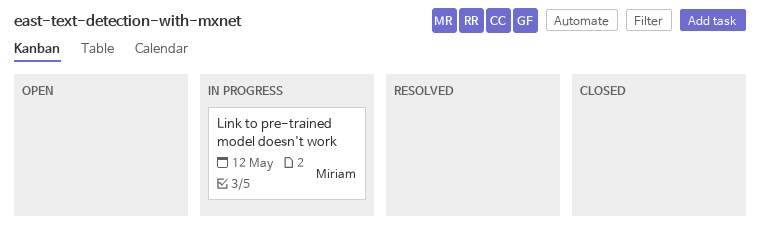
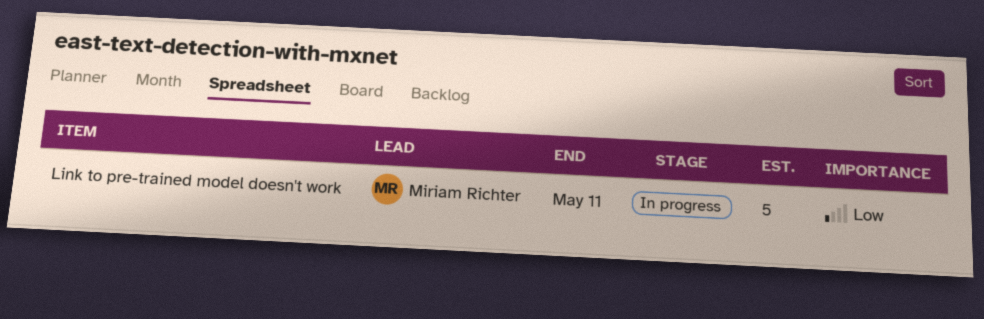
Link to pre-trained model doesn't work, due: May 12 -> May 11

